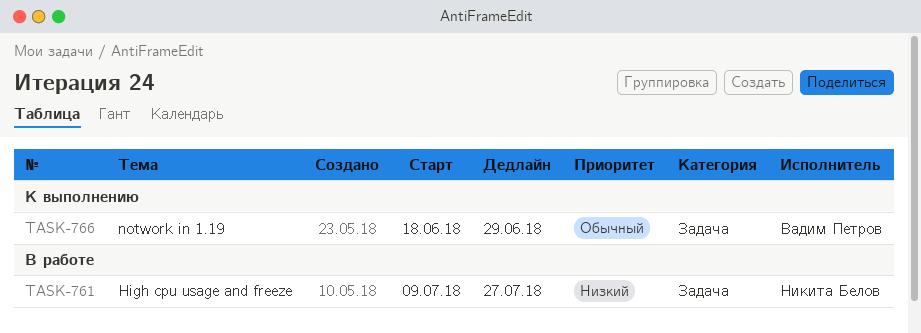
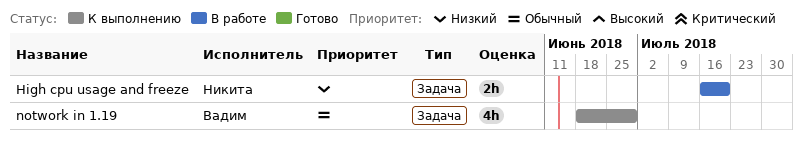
High cpu usage and freeze, start: Jul 9 -> Jul 16
High cpu usage and freeze, due: Jul 27 -> Jul 20

